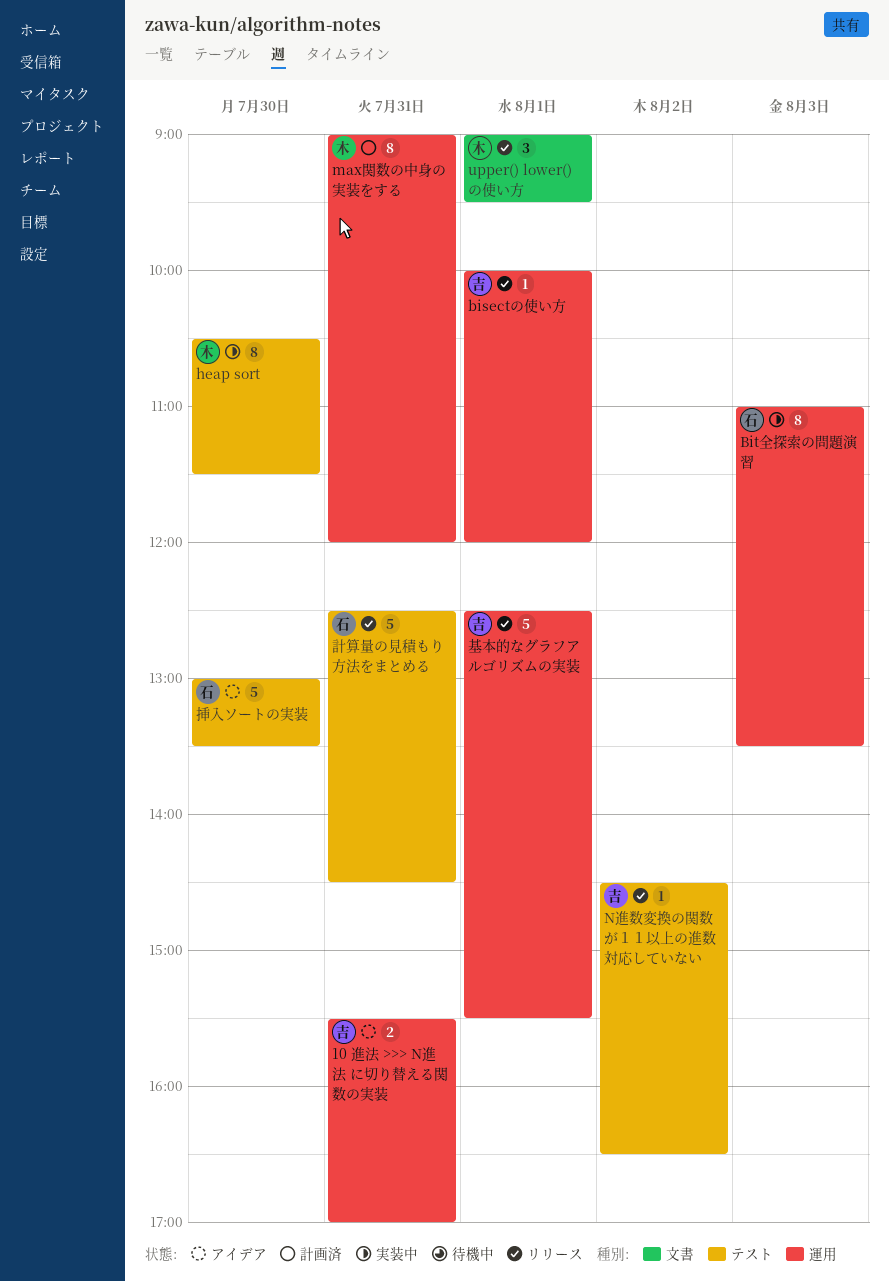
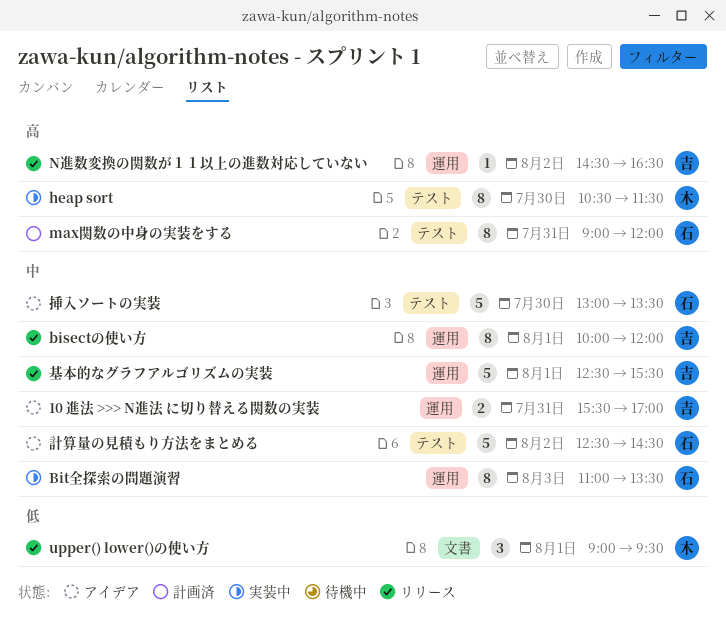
bisectの使い方, estimate: 1 -> 8
max関数の中身の実装をする, owner: 木 -> 石
max関数の中身の実装をする, label: 運用 -> テスト
N進数変換の関数が１１以上の進数対応していない, label: テスト -> 運用
計算量の見積もり方法をまとめる, status: リリース -> アイデア
計算量の見積もり方法をまとめる, day: Jul 31 -> Aug 2

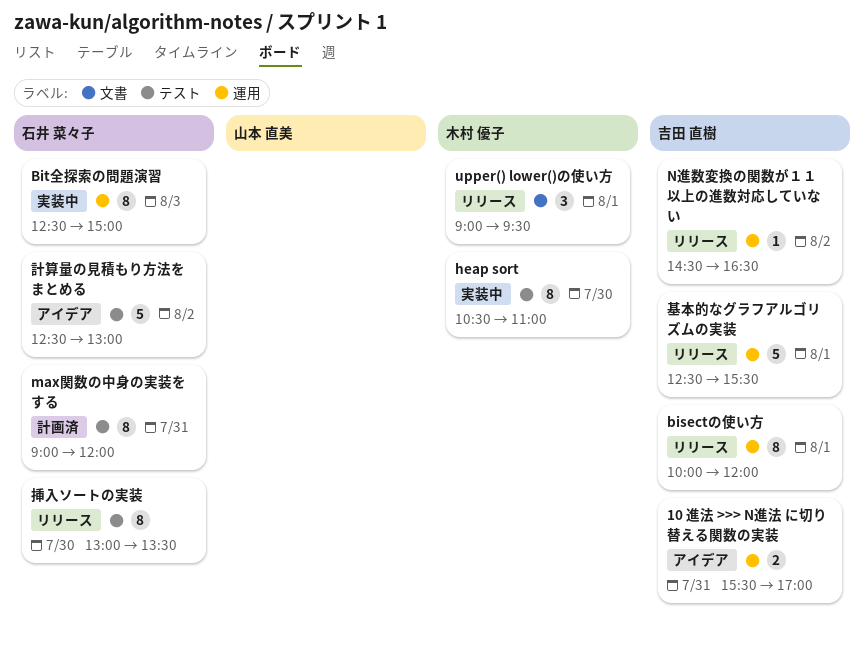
Bit全探索の問題演習, begins: 11:00 -> 12:30
Bit全探索の問題演習, ends: 13:30 -> 15:00
heap sort, ends: 11:30 -> 11:00
挿入ソートの実装, status: アイデア -> リリース
挿入ソートの実装, estimate: 5 -> 8
計算量の見積もり方法をまとめる, ends: 14:30 -> 13:00

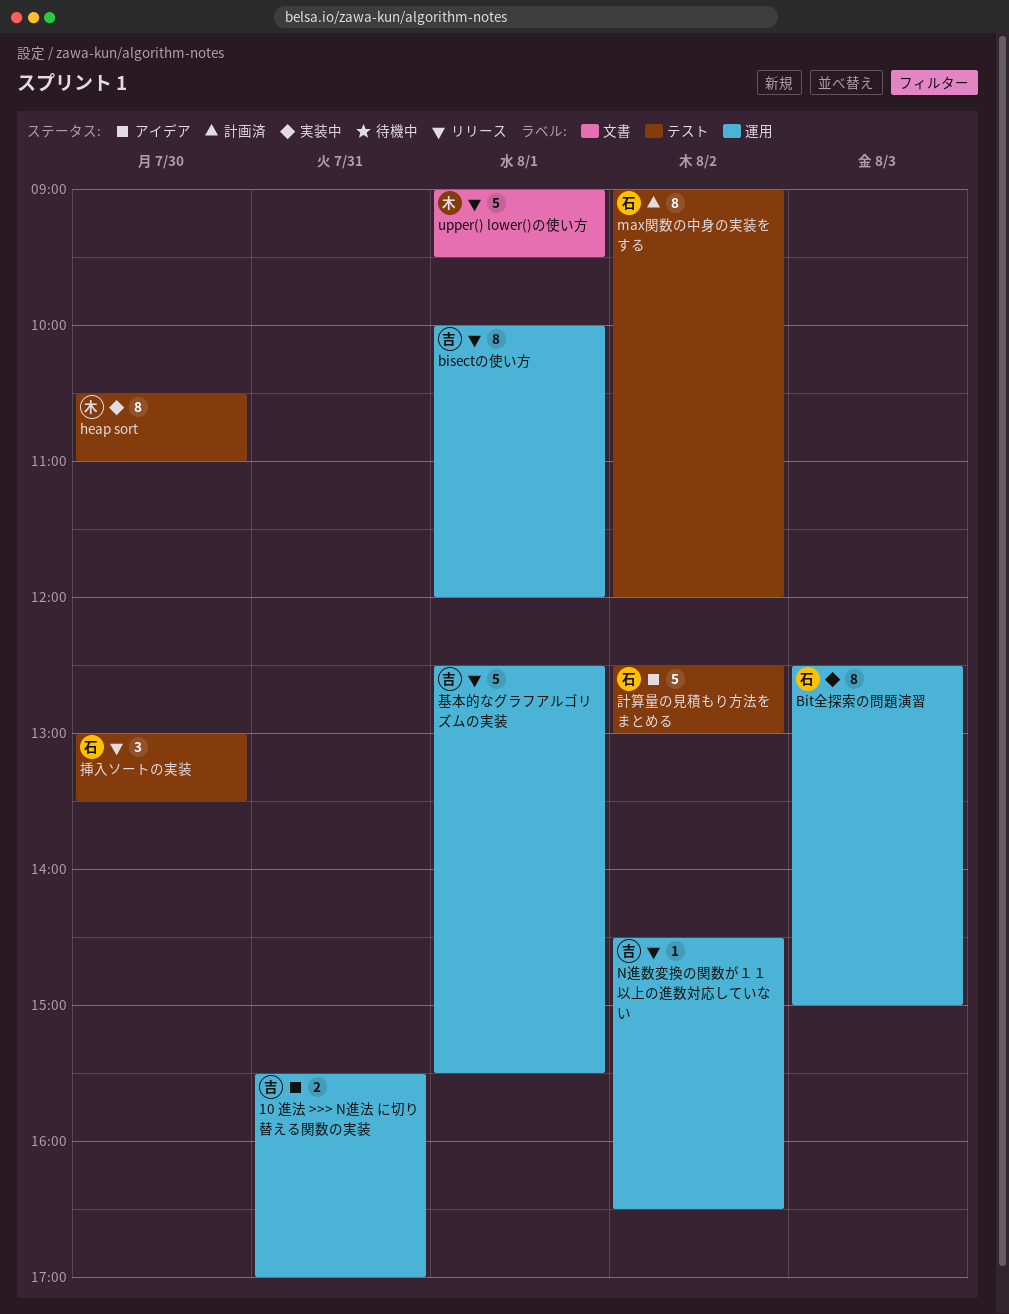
max関数の中身の実装をする, day: Jul 31 -> Aug 2
upper() lower()の使い方, estimate: 3 -> 5
挿入ソートの実装, estimate: 8 -> 3

